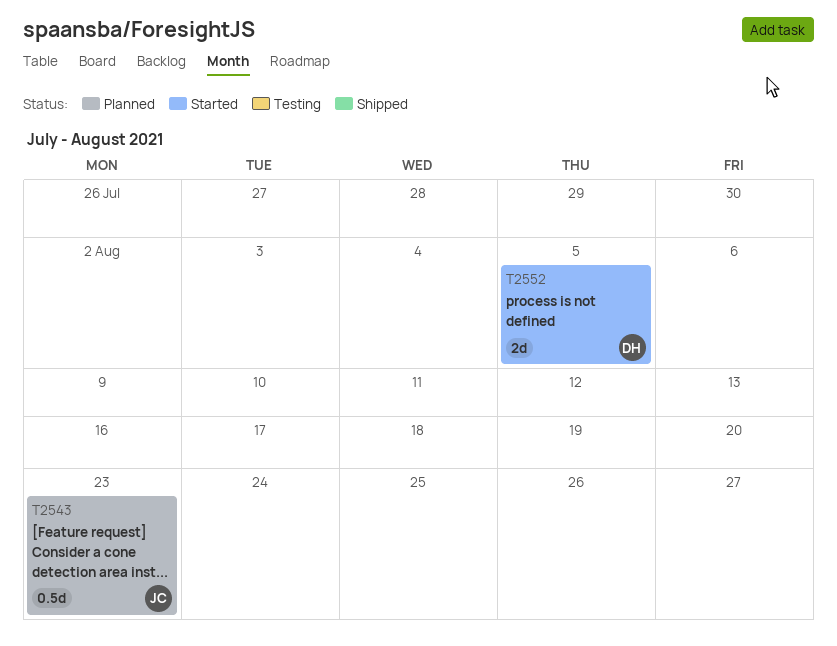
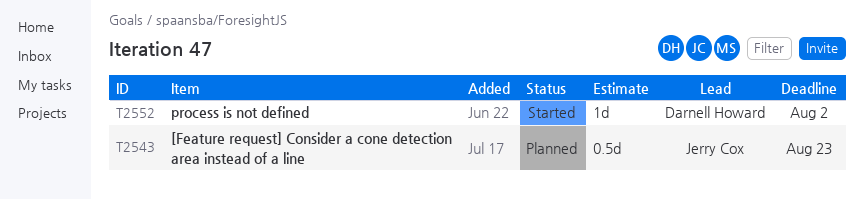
T2552, estimate: 2d -> 1d
T2552, due: Aug 5 -> Aug 2

